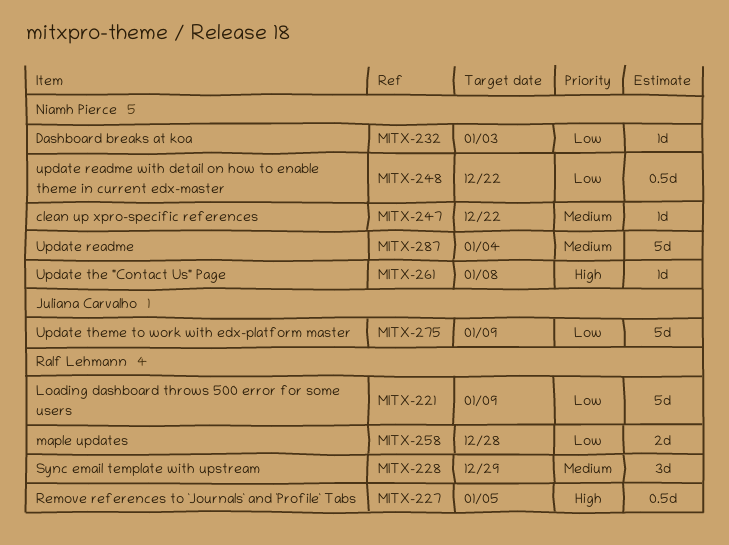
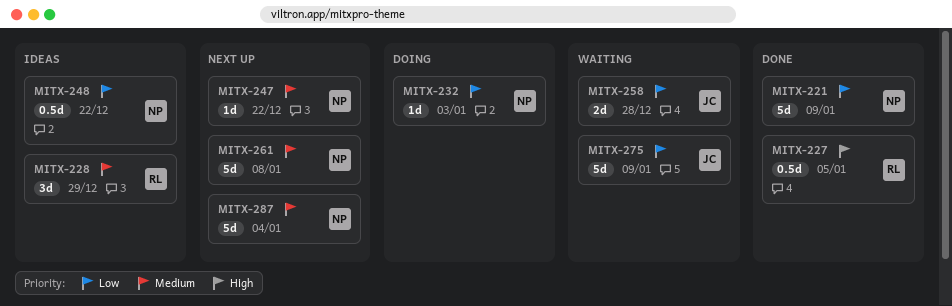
MITX-221, owner: Ralf Lehmann -> Niamh Pierce
MITX-258, owner: Ralf Lehmann -> Juliana Carvalho
MITX-261, priority: High -> Medium
MITX-261, estimate: 1d -> 5d

